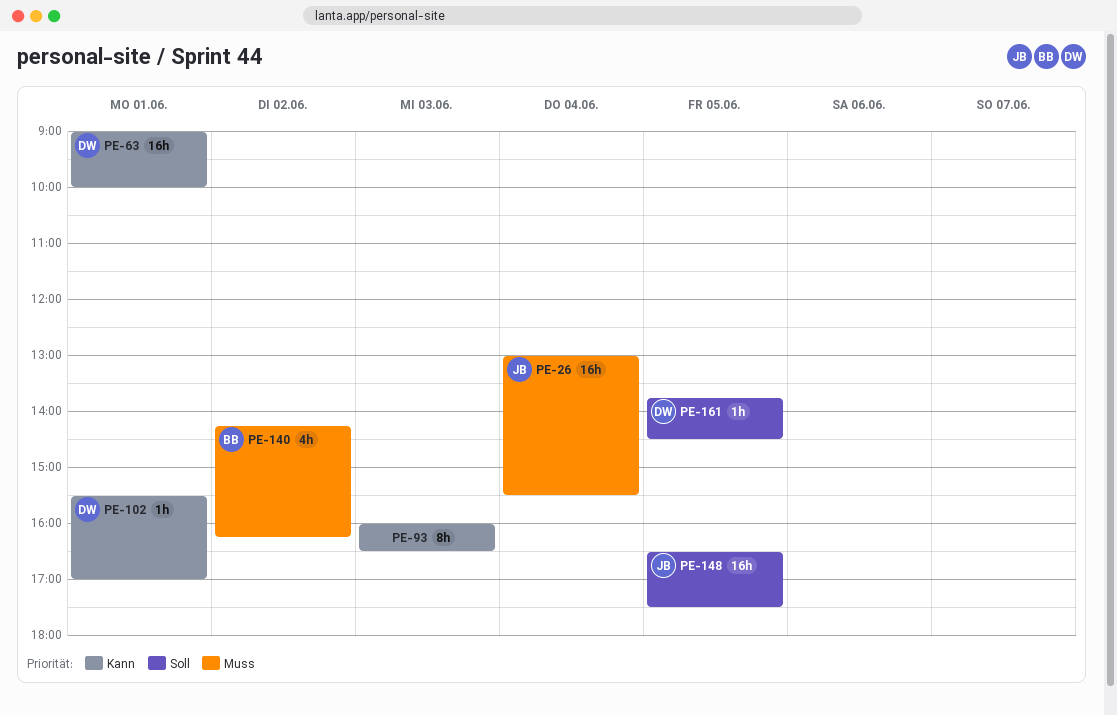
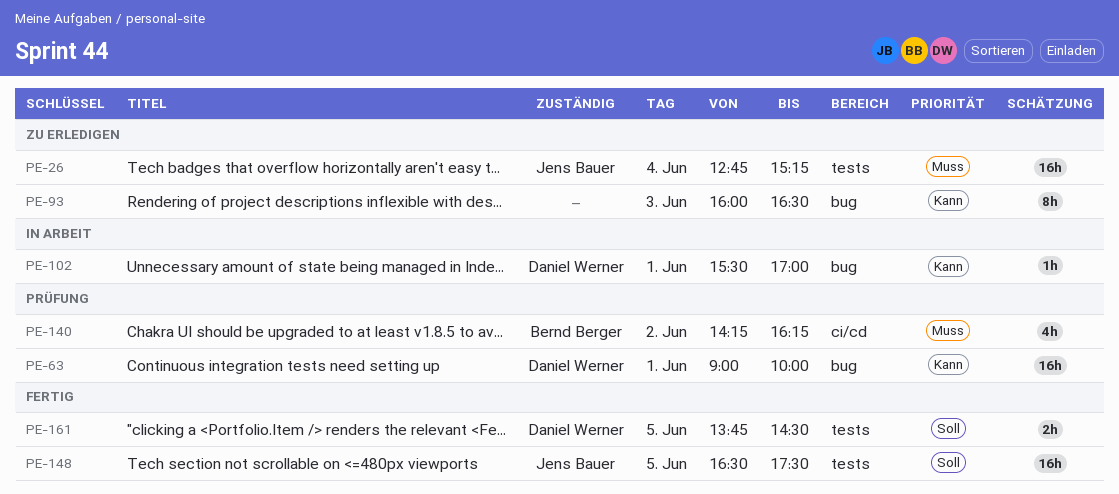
PE-26, begins: 13:00 -> 12:45
PE-26, ends: 15:30 -> 15:15
PE-161, estimate: 1h -> 2h

